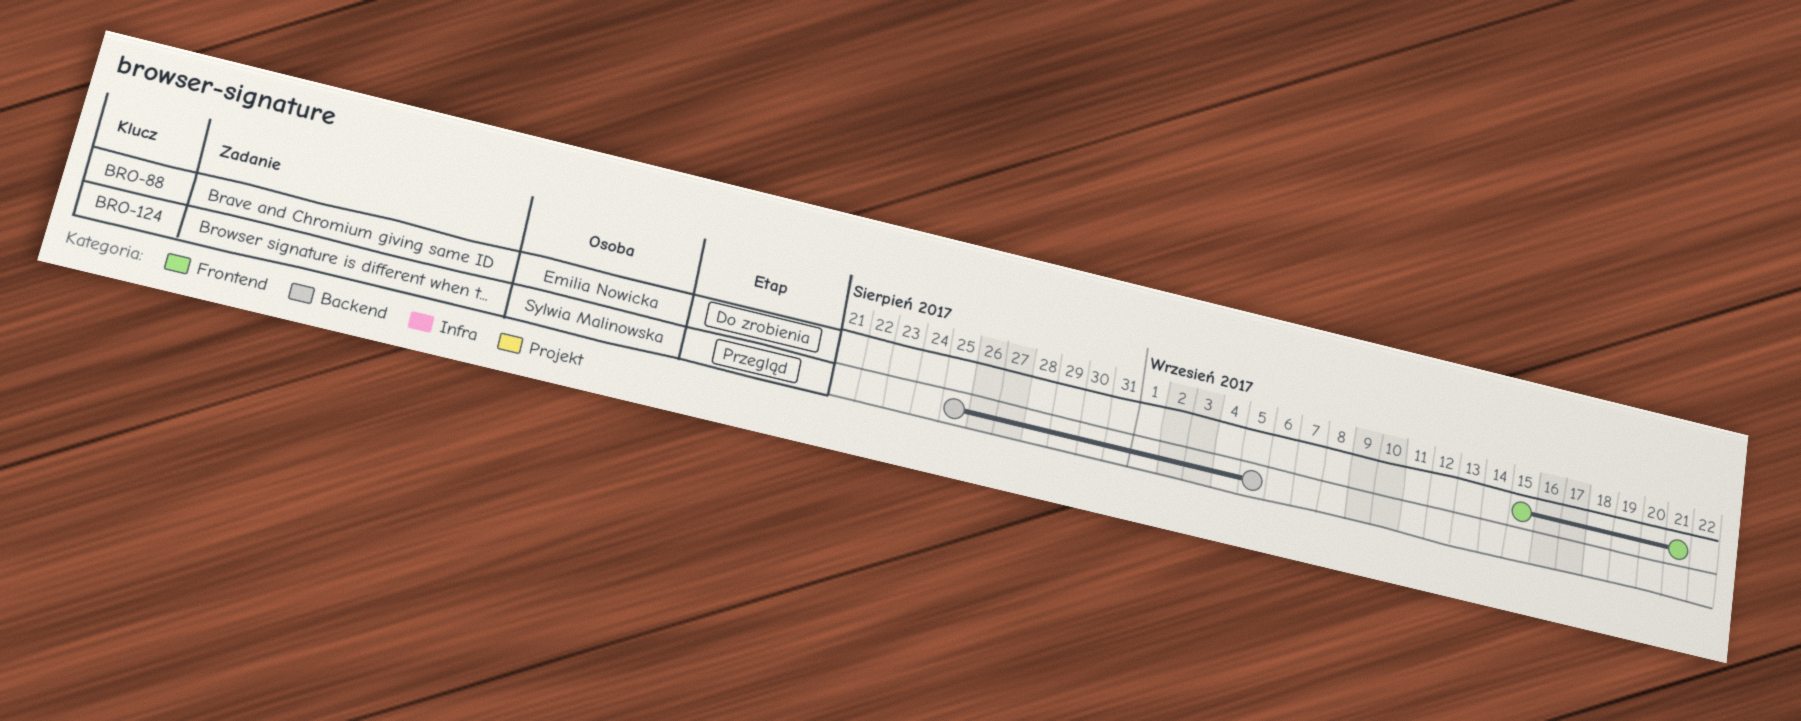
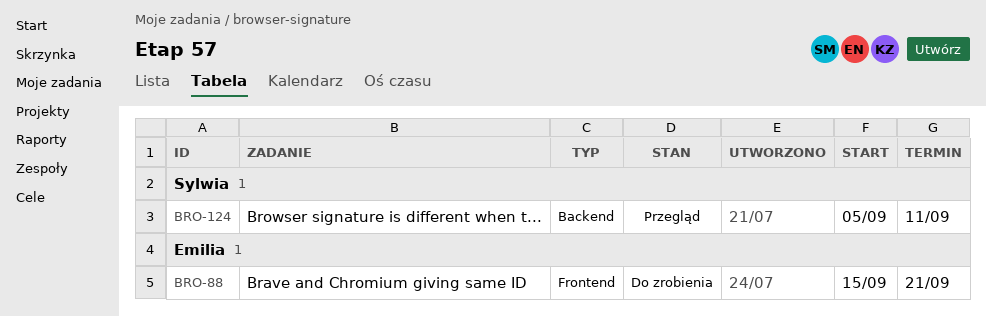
BRO-124, start: Aug 25 -> Sep 5
BRO-124, due: Sep 5 -> Sep 11

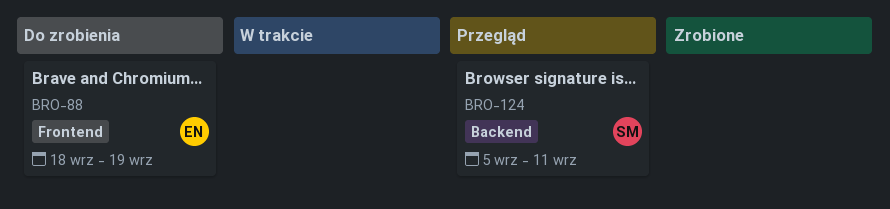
BRO-88, start: Sep 15 -> Sep 18
BRO-88, due: Sep 21 -> Sep 19

